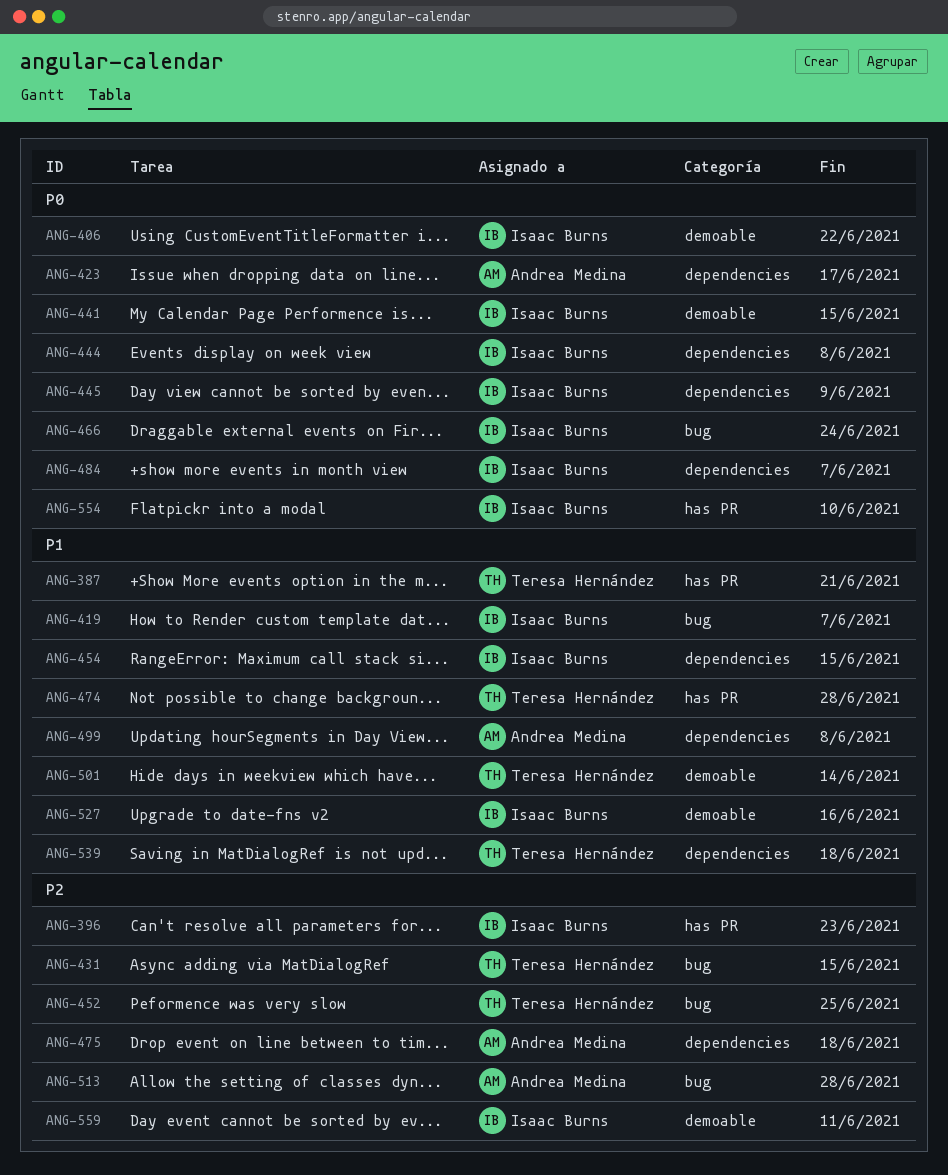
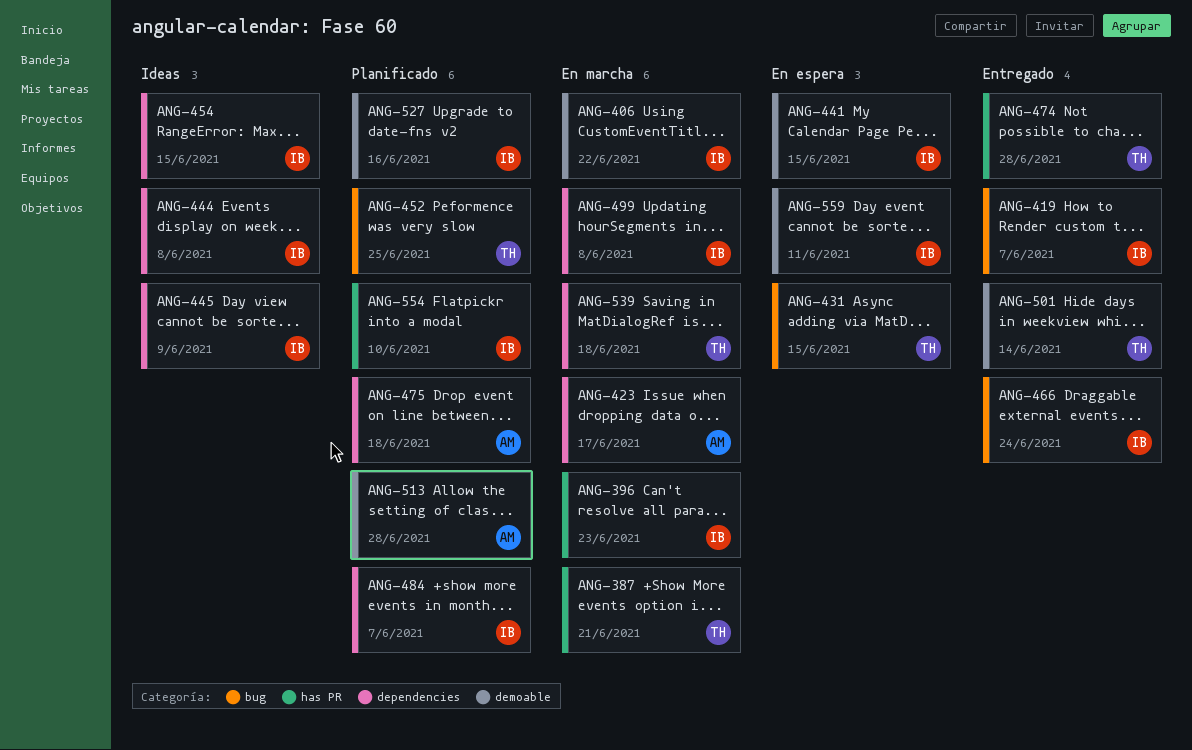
ANG-499, owner: Andrea Medina -> Isaac Burns
ANG-513, label: bug -> demoable

